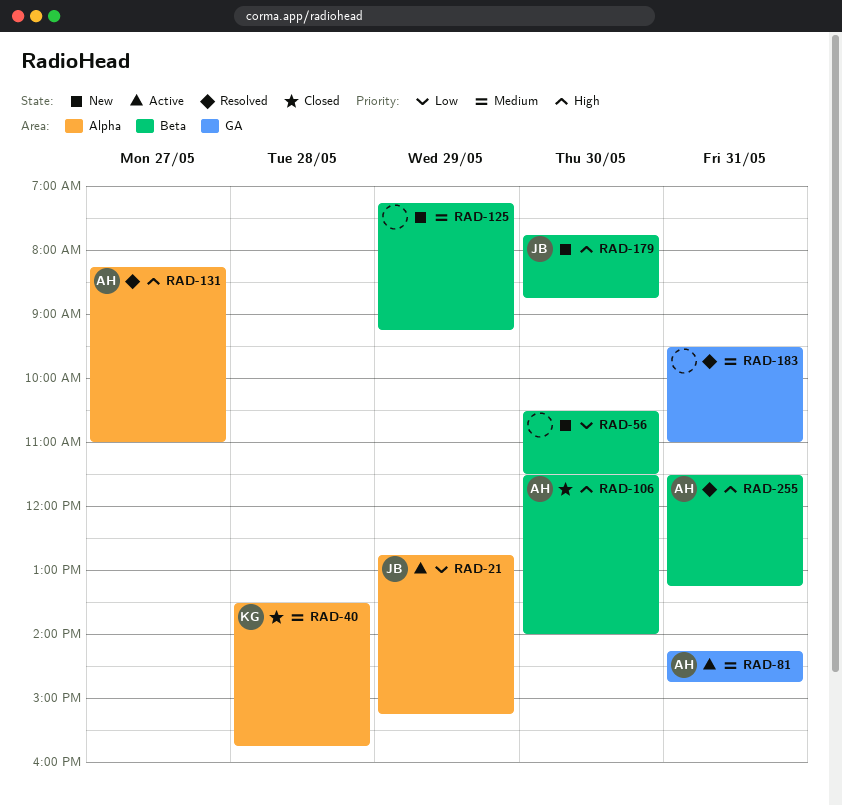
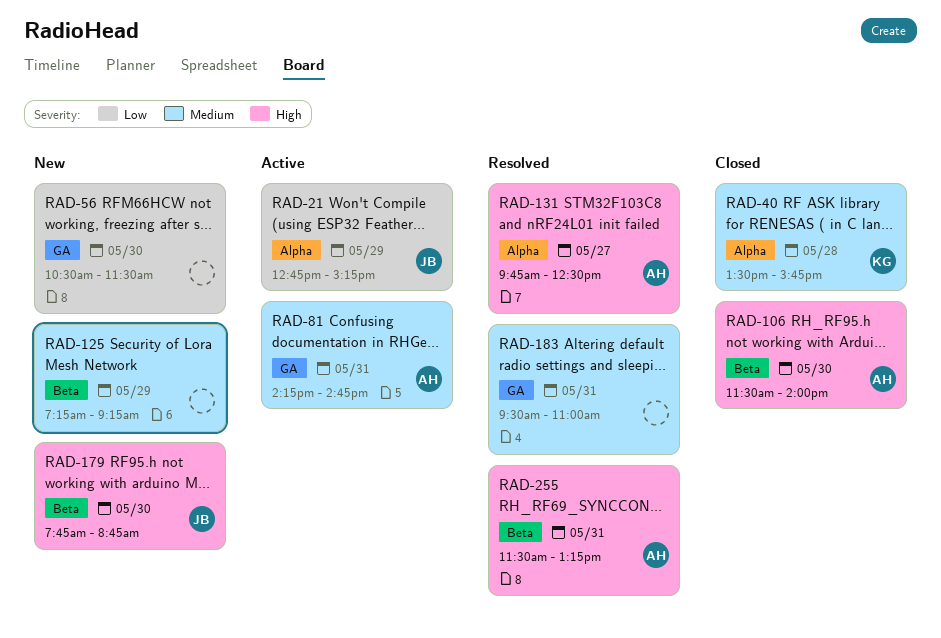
RAD-56, label: Beta -> GA
RAD-131, begins: 08:15 -> 09:45
RAD-131, ends: 11:00 -> 12:30

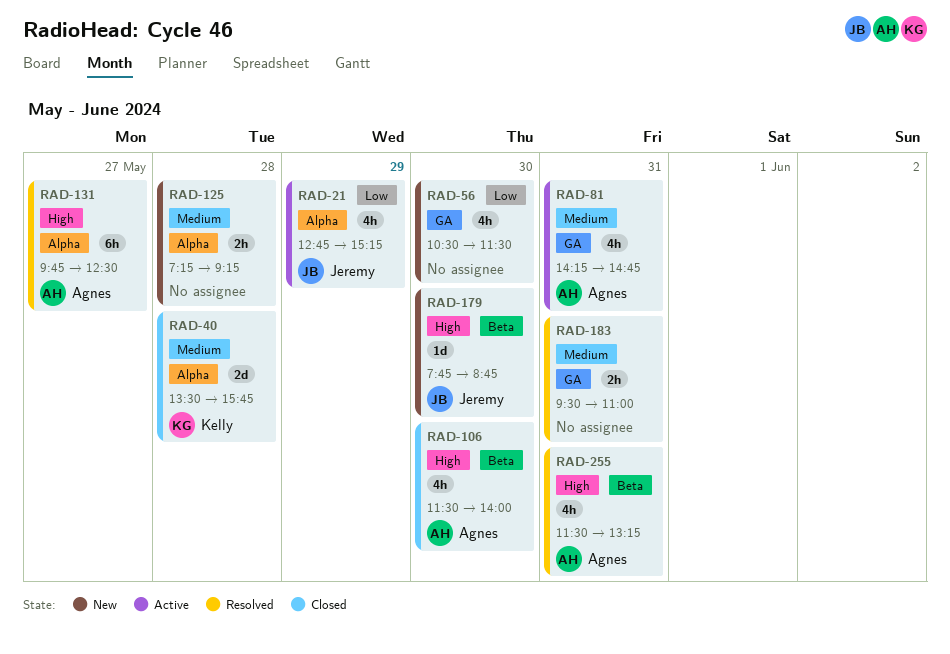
RAD-125, label: Beta -> Alpha
RAD-125, day: May 29 -> May 28

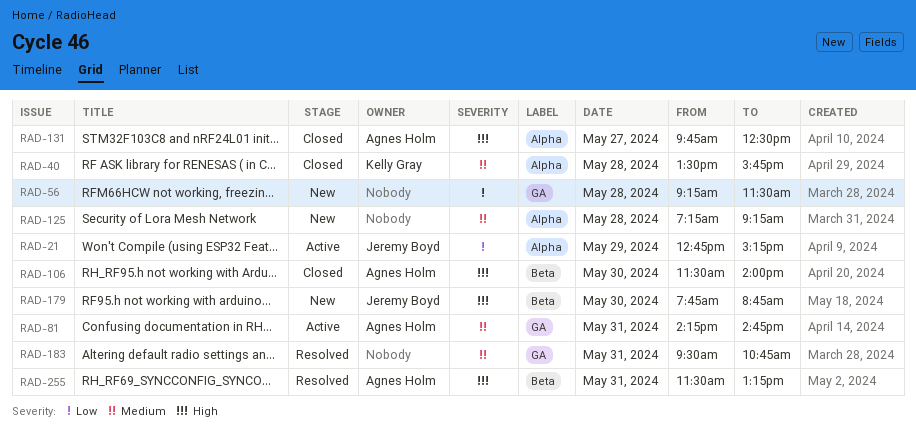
RAD-56, day: May 30 -> May 28
RAD-56, begins: 10:30 -> 09:15
RAD-131, status: Resolved -> Closed
RAD-183, ends: 11:00 -> 10:45

